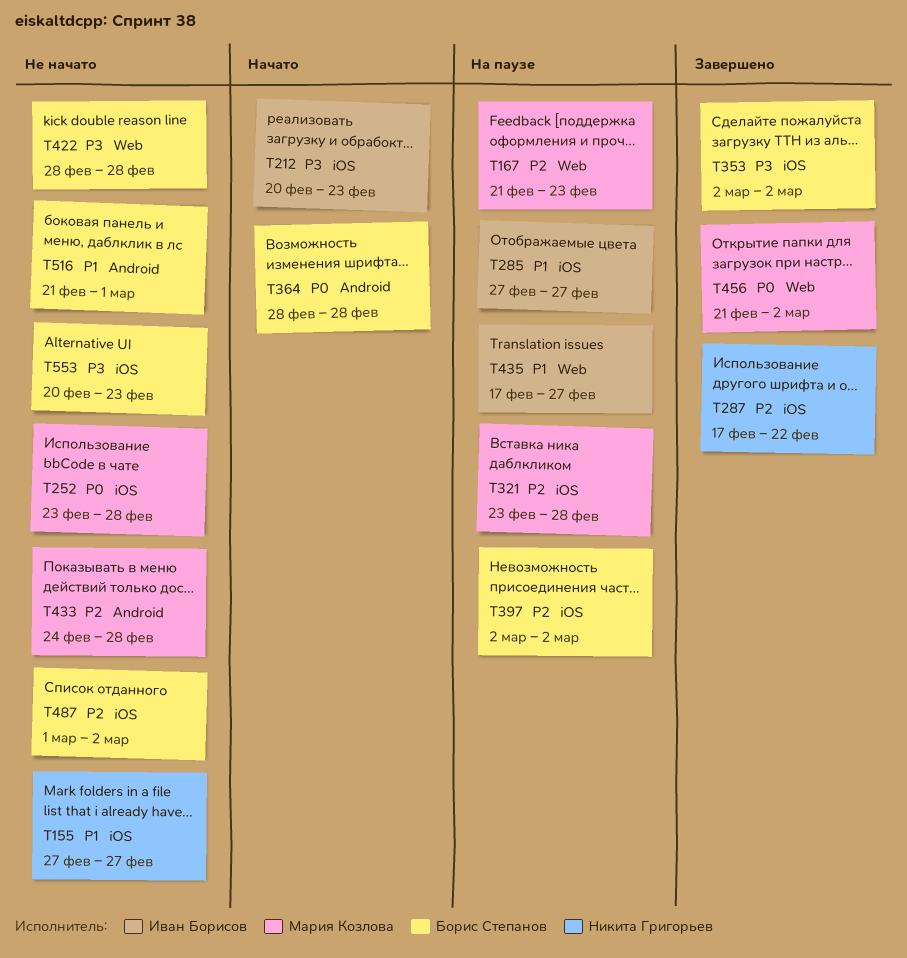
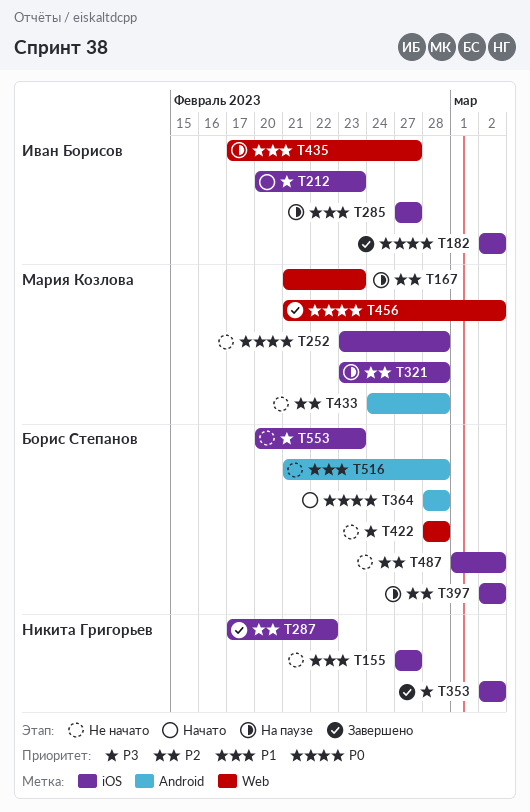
T182: none -> present
T353, owner: Борис Степанов -> Никита Григорьев
T516, due: Mar 1 -> Feb 28

